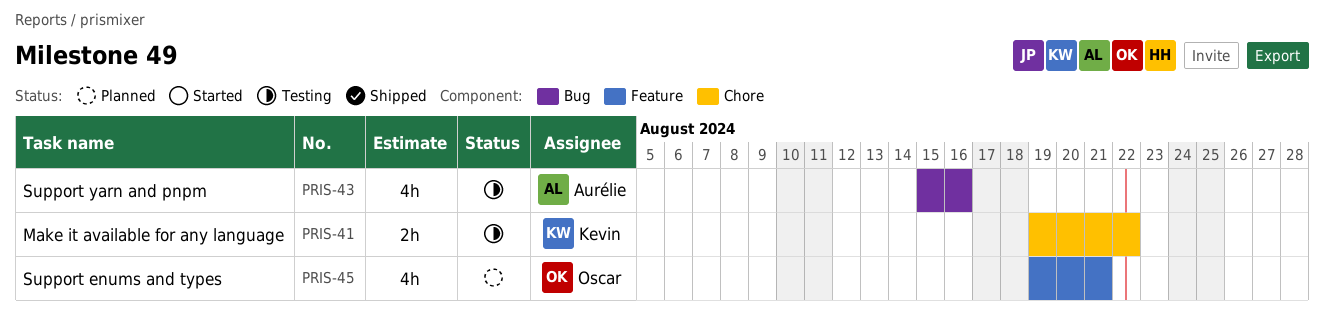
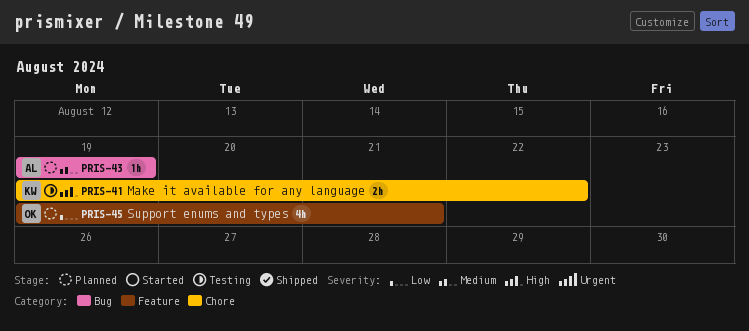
PRIS-43, status: Testing -> Planned
PRIS-43, estimate: 4h -> 1h
PRIS-43, start: Aug 15 -> Aug 19
PRIS-43, due: Aug 16 -> Aug 19

